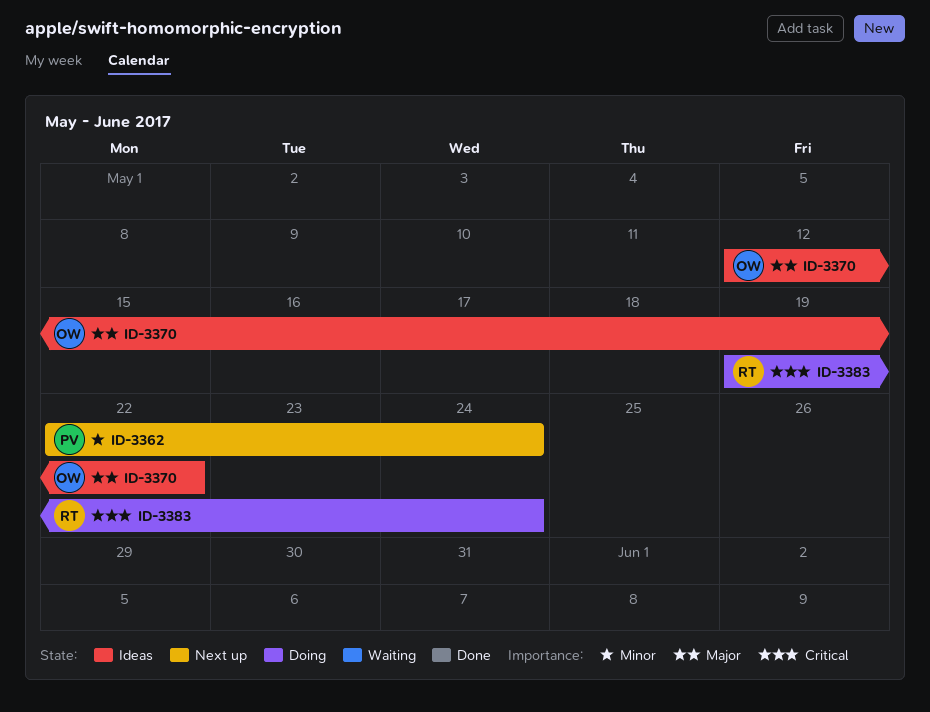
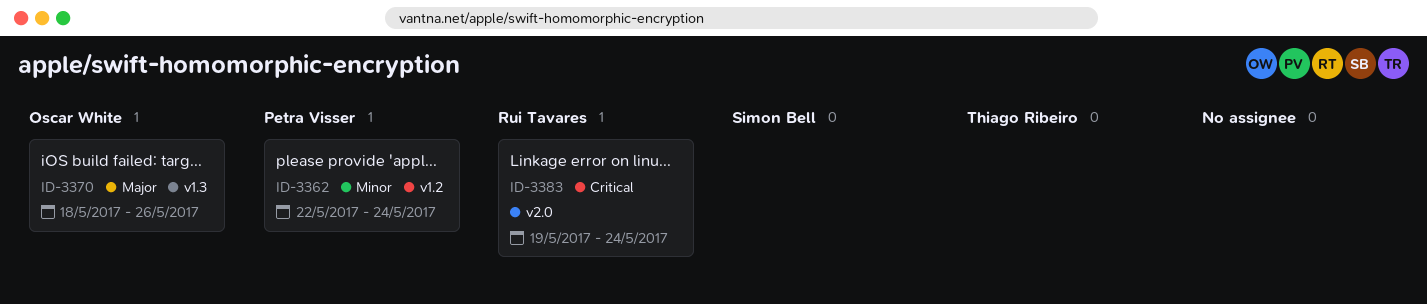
ID-3370, start: May 12 -> May 18
ID-3370, due: May 22 -> May 26

